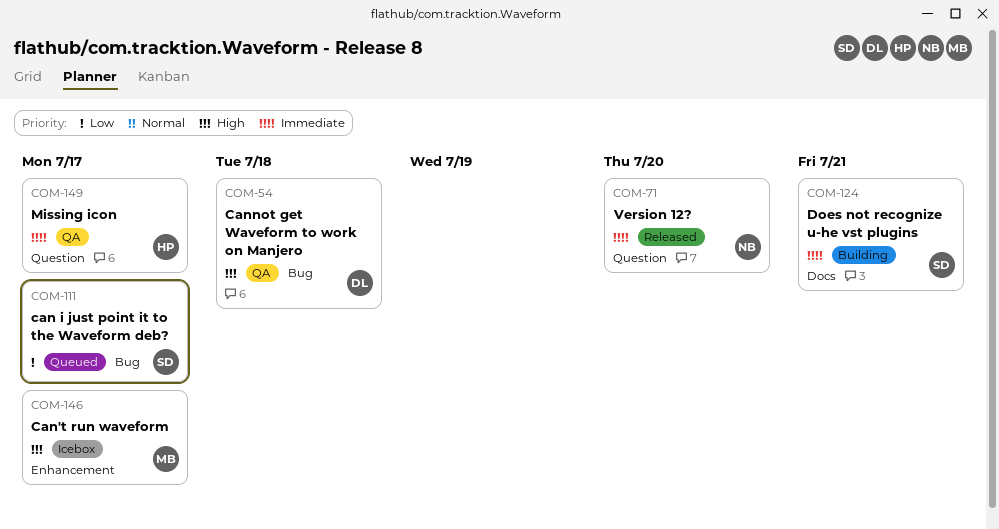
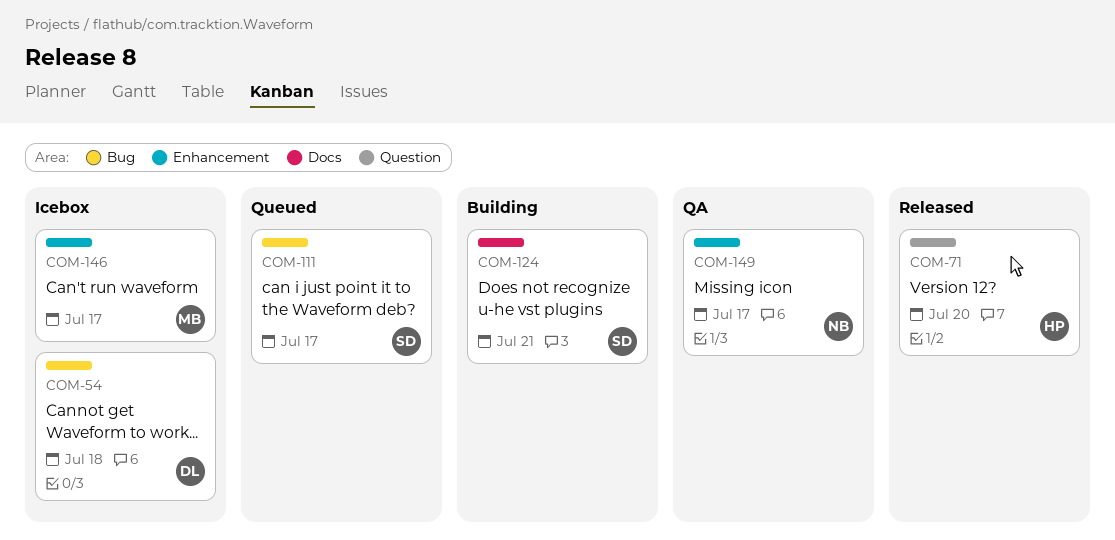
COM-54, status: QA -> Icebox
COM-71, owner: NB -> HP
COM-149, owner: HP -> NB
COM-149, label: Question -> Enhancement

